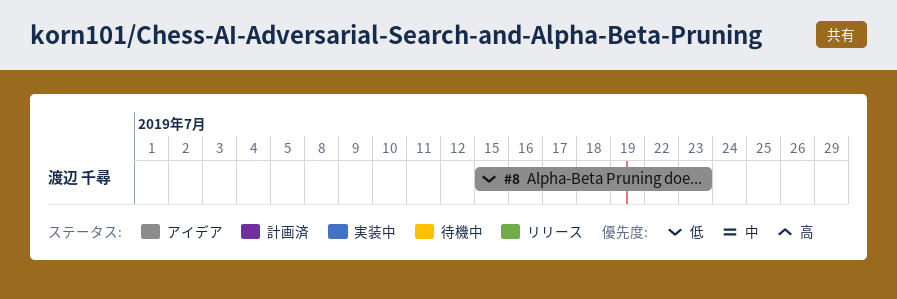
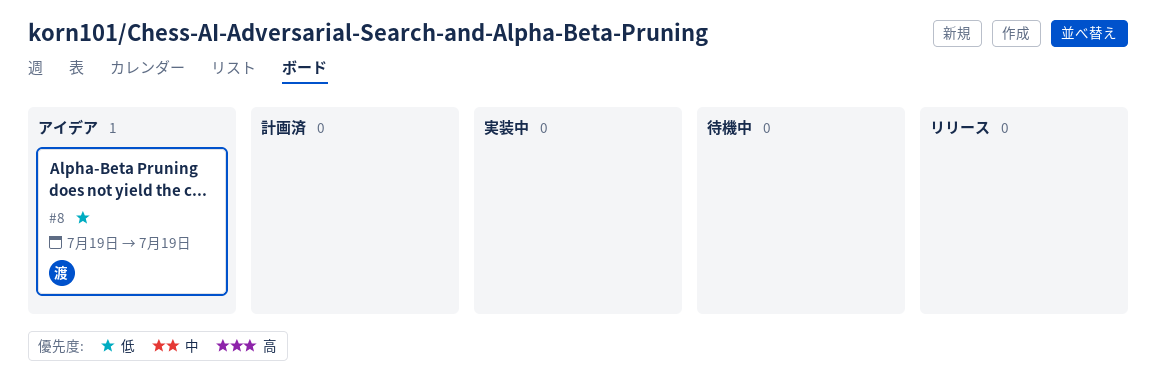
#8, start: Jul 15 -> Jul 19
#8, due: Jul 23 -> Jul 19

